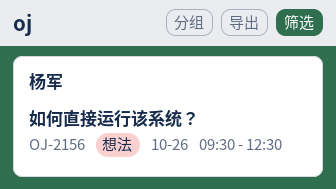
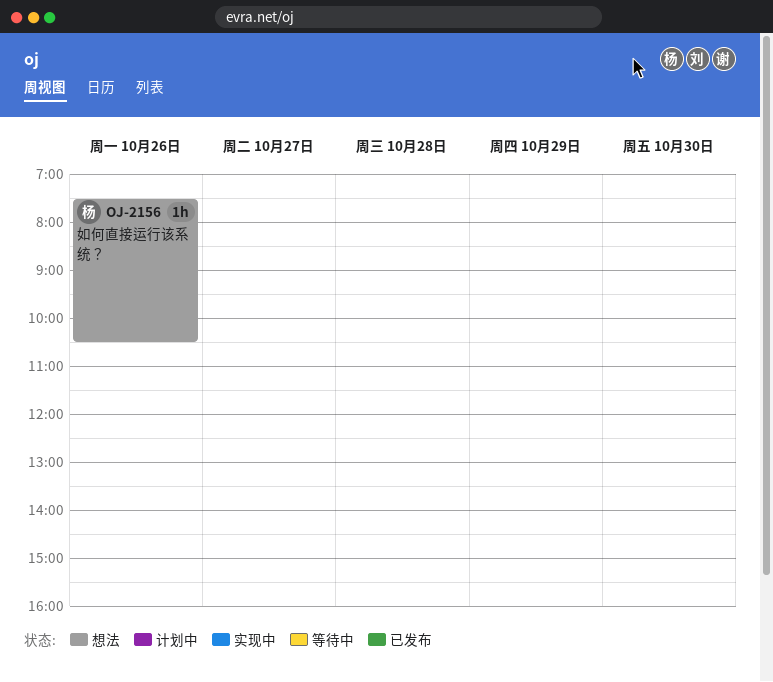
OJ-2156, begins: 09:30 -> 07:30
OJ-2156, ends: 12:30 -> 10:30

